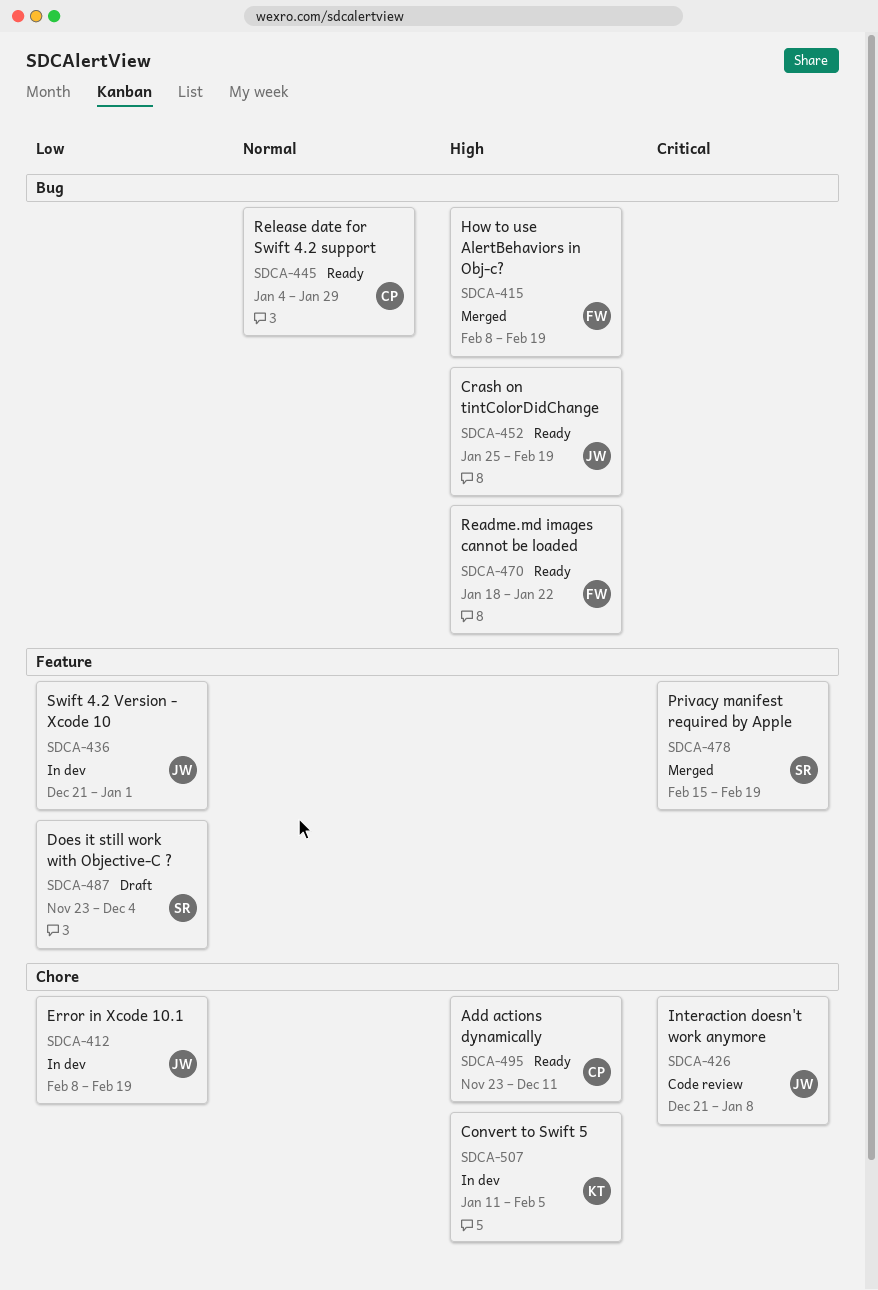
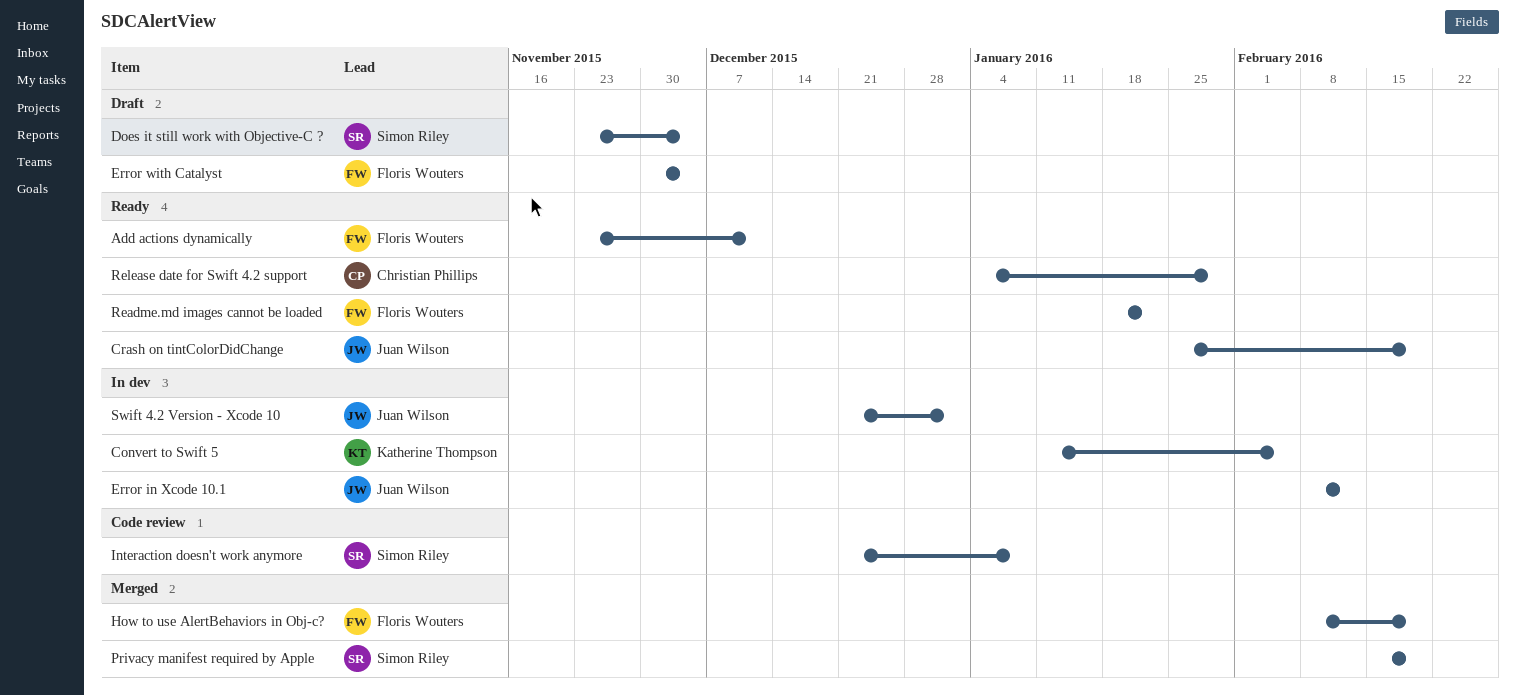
Add actions dynamically, owner: Christian Phillips -> Floris Wouters
Error in Xcode 10.1, due: Feb 19 -> Feb 12
Error with Catalyst: none -> present
Interaction doesn't work anymore, owner: Juan Wilson -> Simon Riley

